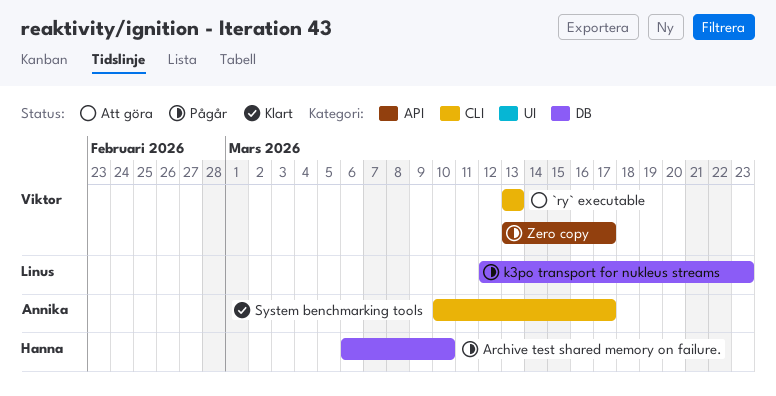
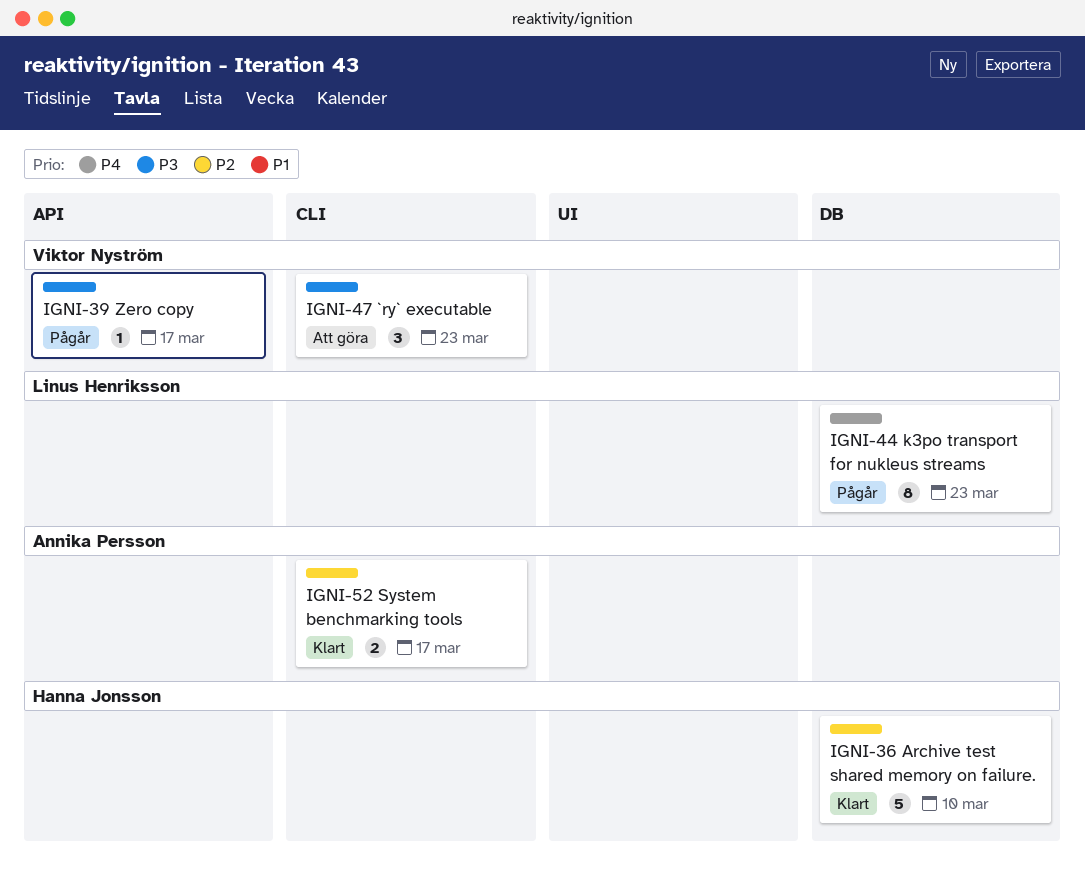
`ry` executable, due: Mar 13 -> Mar 23
Archive test shared memory on failure., status: Pågår -> Klart

